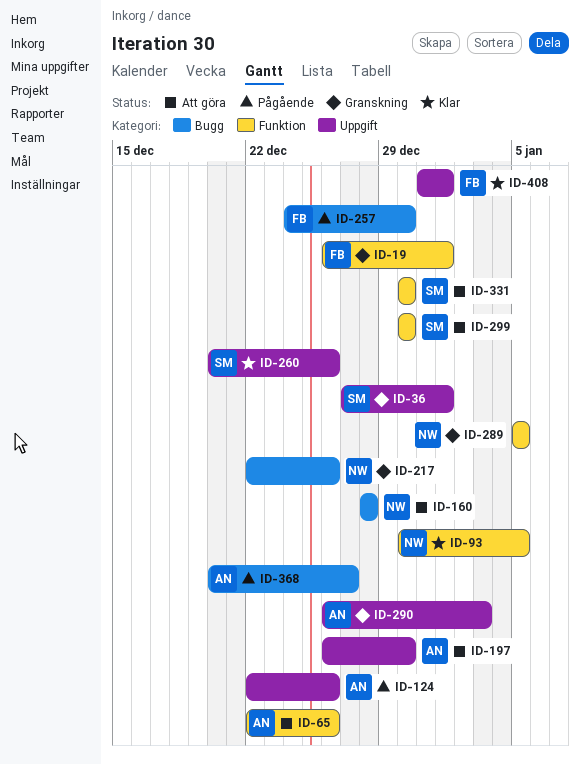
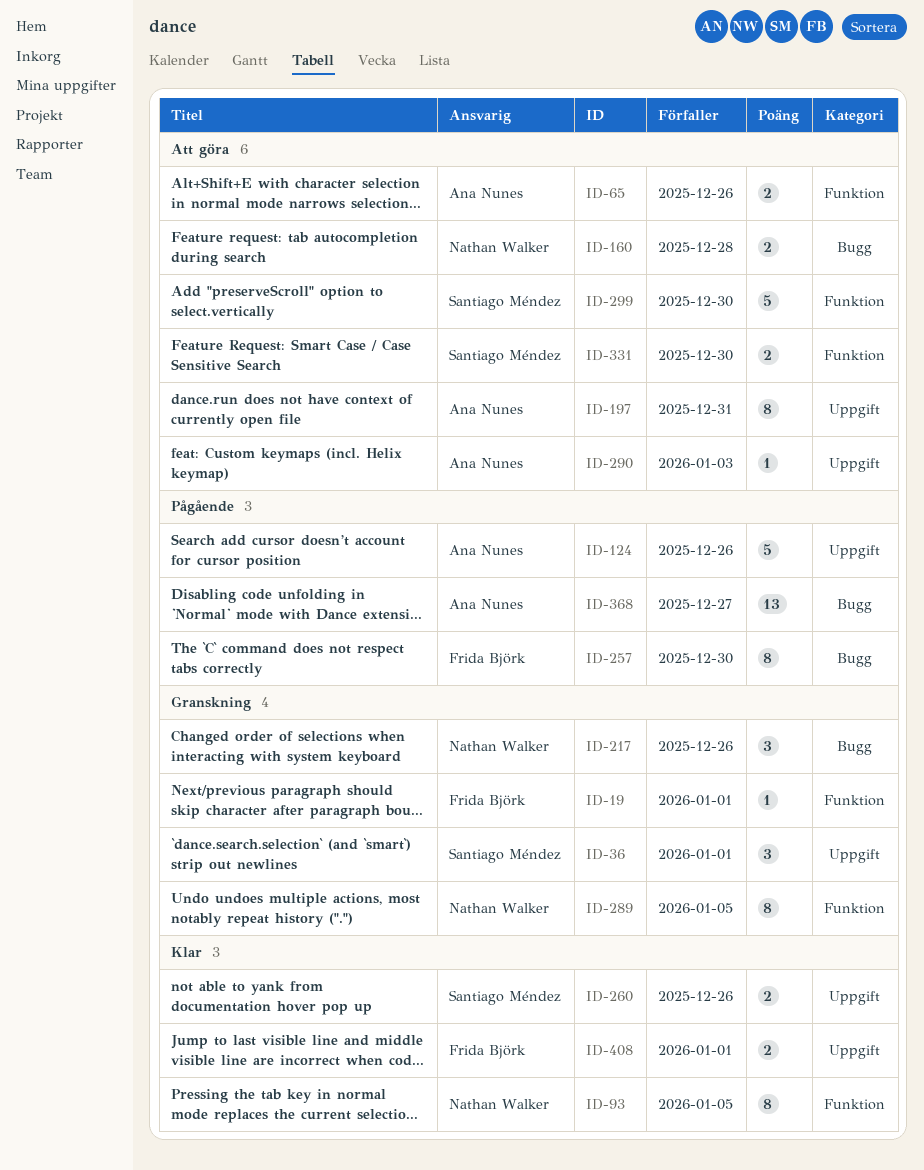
ID-197, due: Dec 30 -> Dec 31
ID-290, status: Granskning -> Att göra

